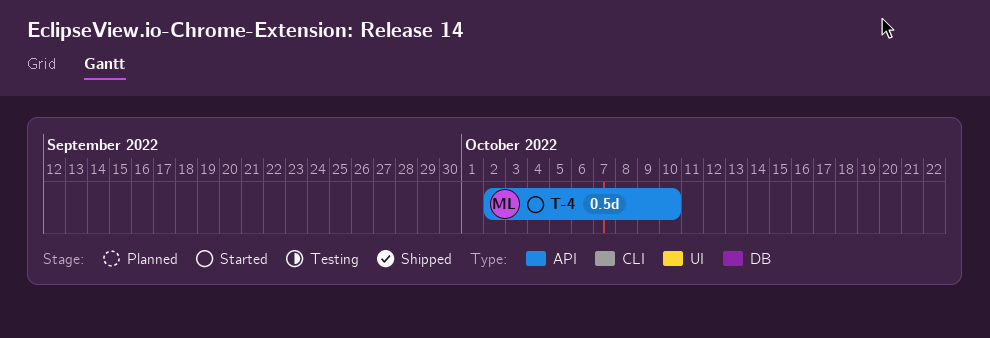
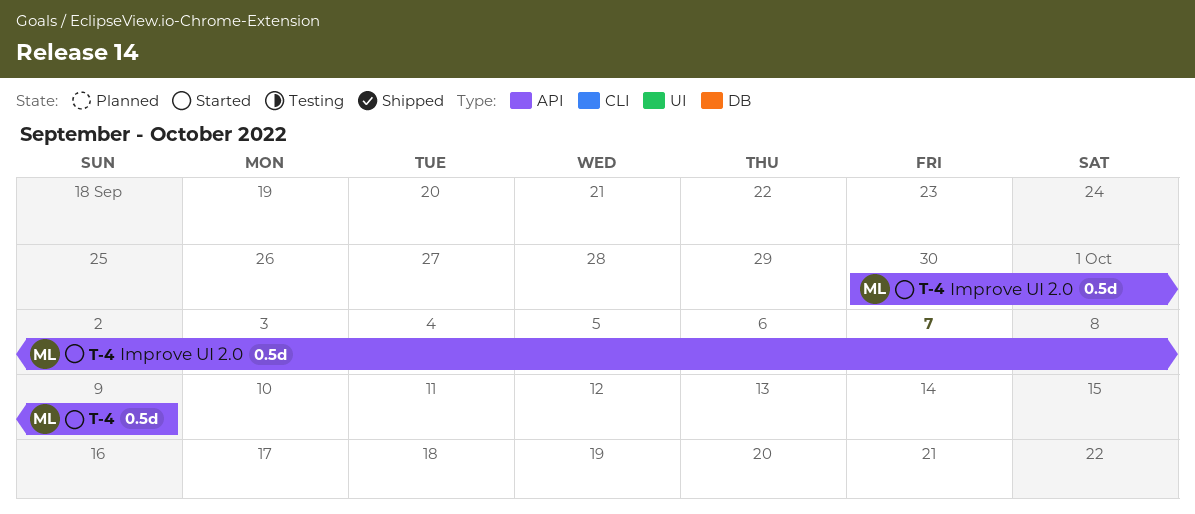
T-4, start: Oct 2 -> Sep 30
T-4, due: Oct 10 -> Oct 9

